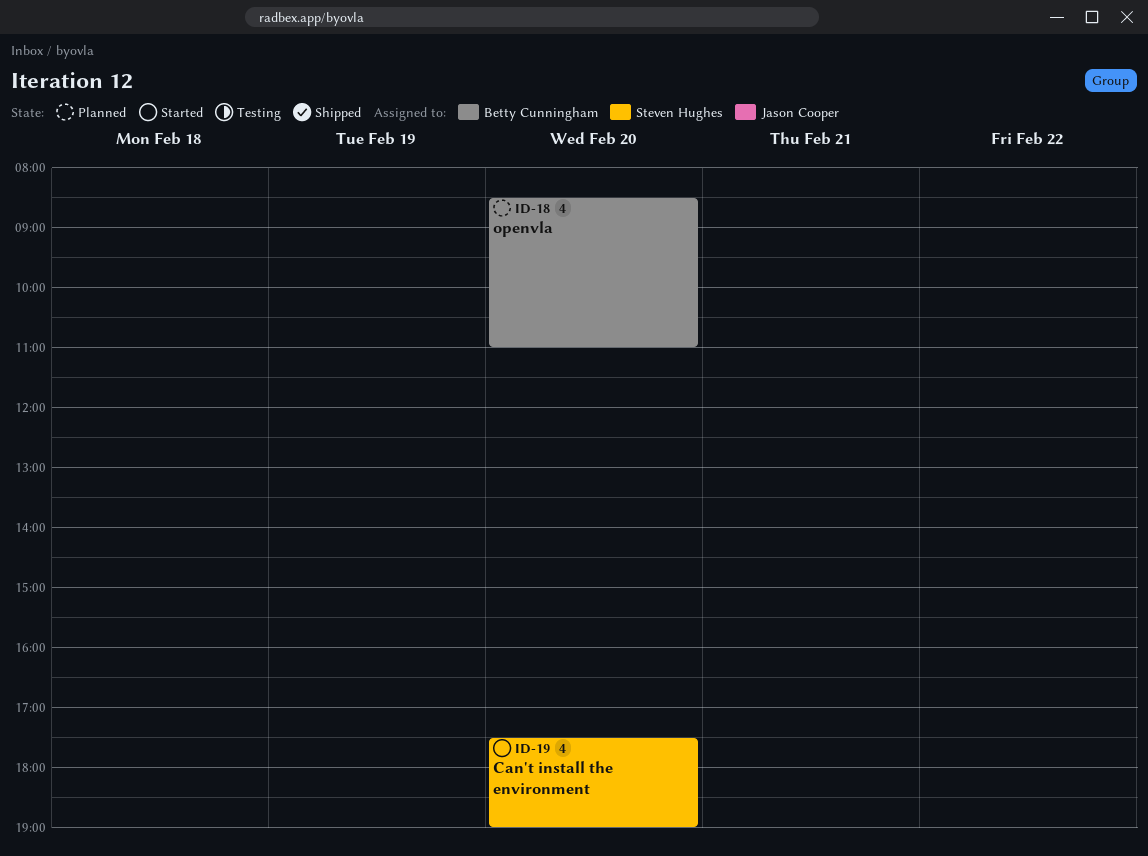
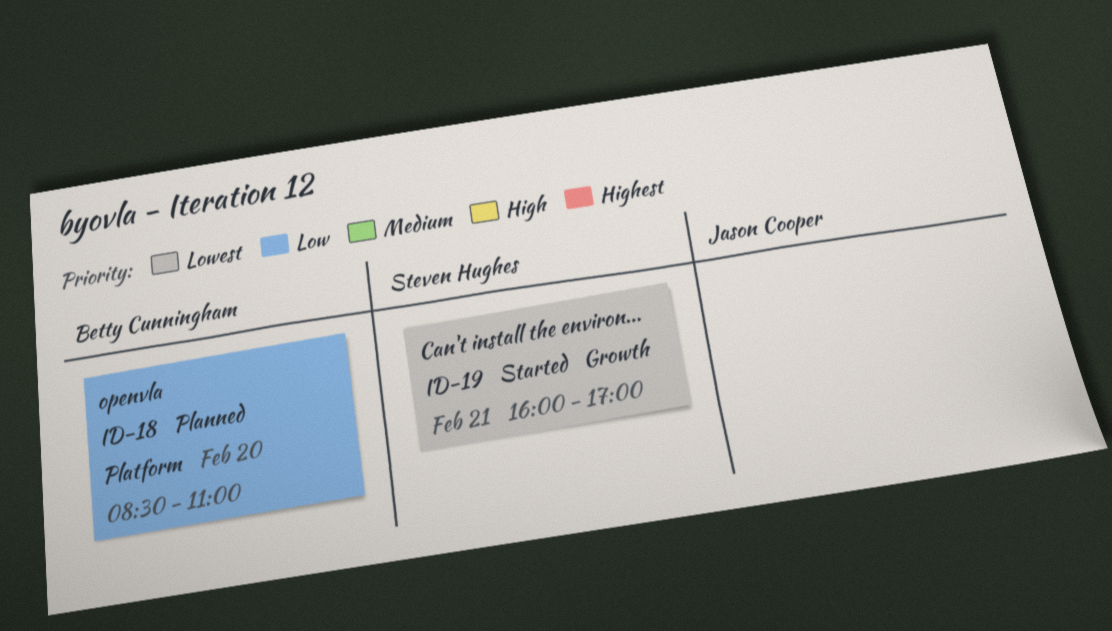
ID-19, day: Feb 20 -> Feb 21
ID-19, begins: 17:30 -> 16:00
ID-19, ends: 19:00 -> 17:00

